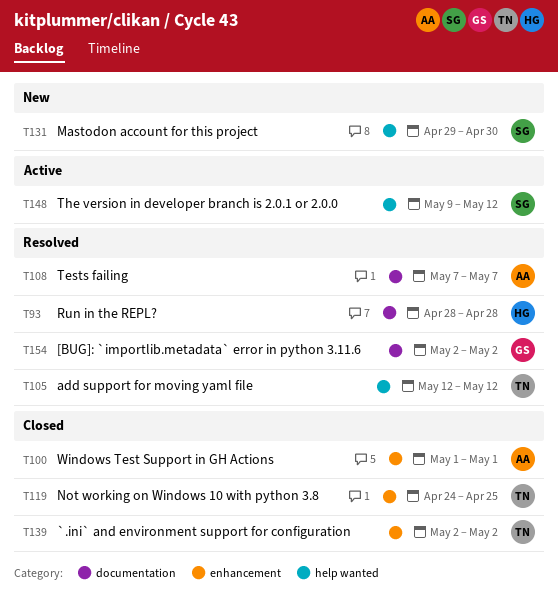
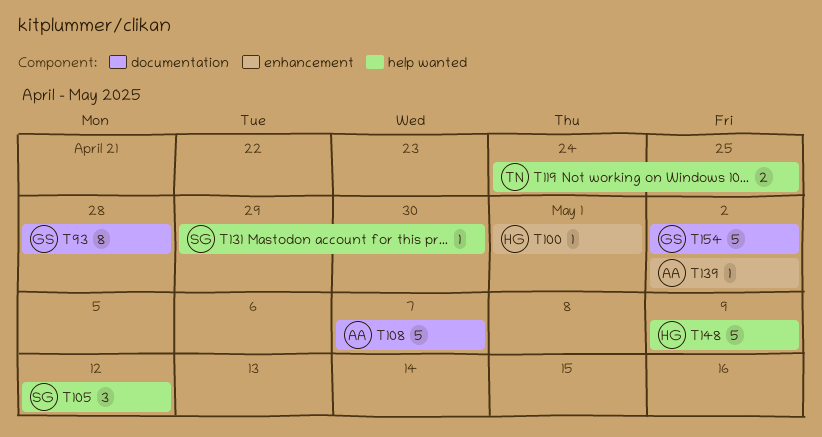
T93, owner: HG -> GS
T100, owner: AA -> HG
T105, owner: TN -> SG
T119, label: enhancement -> help wanted
T139, owner: TN -> AA
T148, owner: SG -> HG
T148, due: May 12 -> May 9

